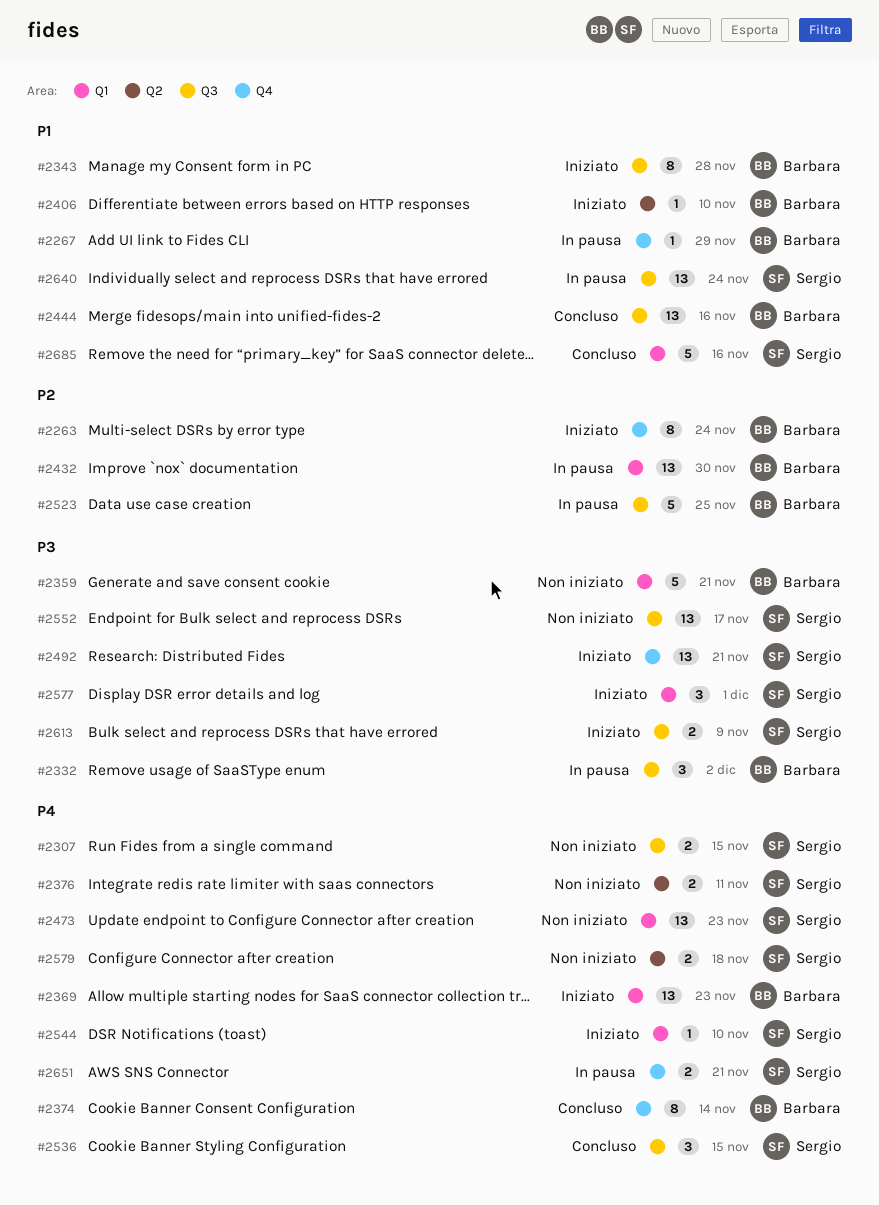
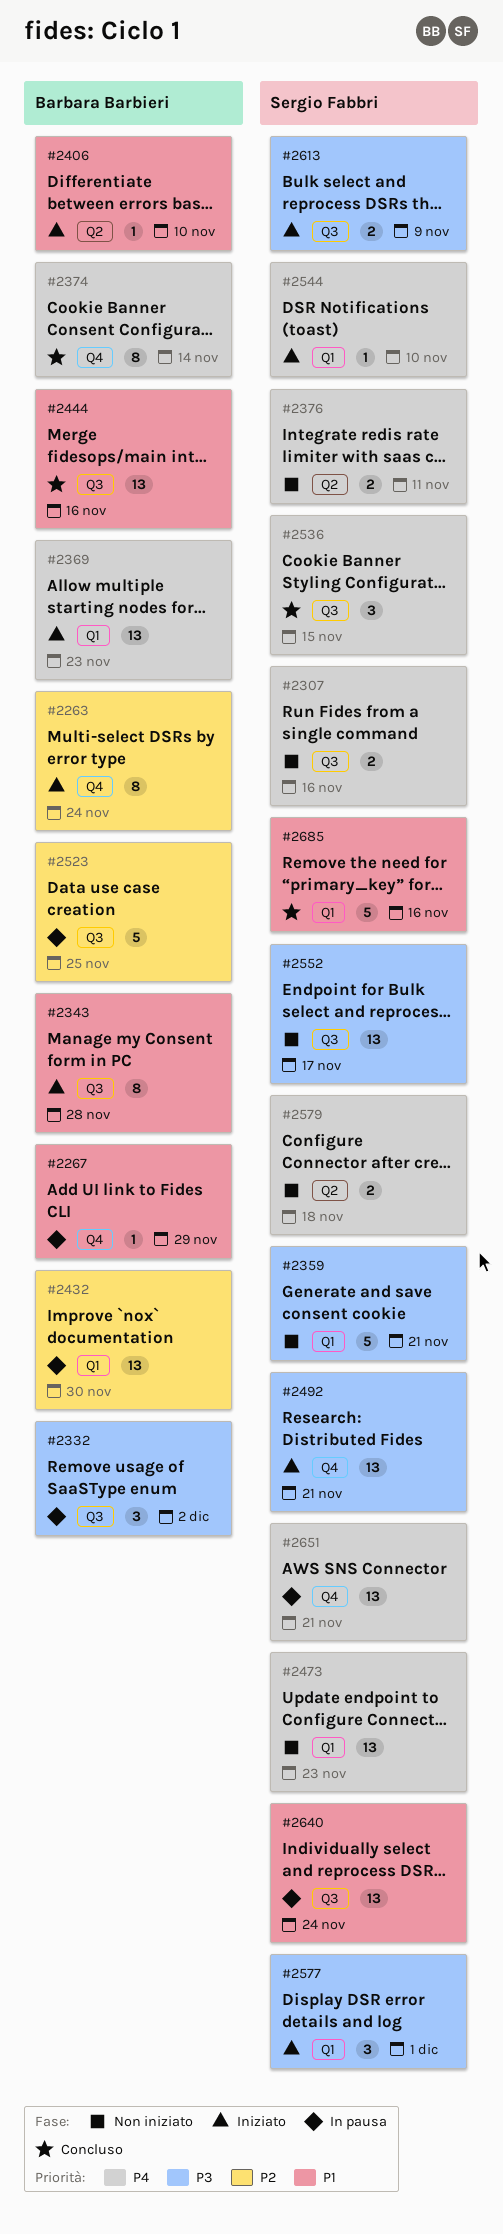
#2307, due: Nov 15 -> Nov 16
#2359, owner: Barbara Barbieri -> Sergio Fabbri
#2651, estimate: 2 -> 13

